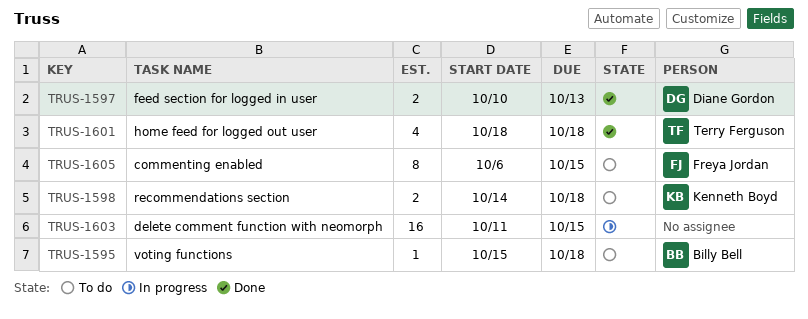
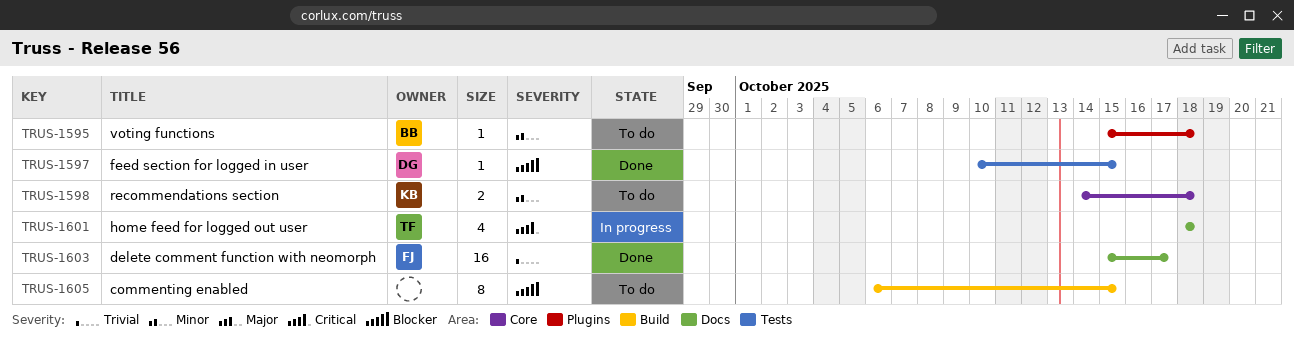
TRUS-1597, estimate: 2 -> 1
TRUS-1597, due: Oct 13 -> Oct 15
TRUS-1601, status: Done -> In progress
TRUS-1603, status: In progress -> Done
TRUS-1603, owner: none -> Freya Jordan
TRUS-1603, start: Oct 11 -> Oct 15
TRUS-1603, due: Oct 15 -> Oct 17
TRUS-1605, owner: Freya Jordan -> none

